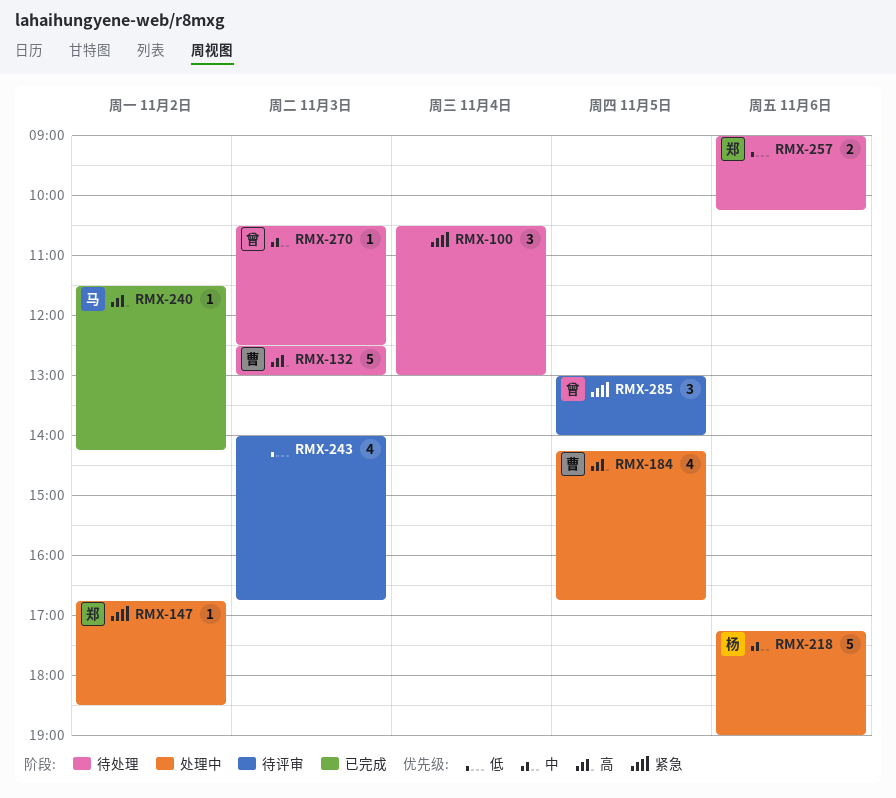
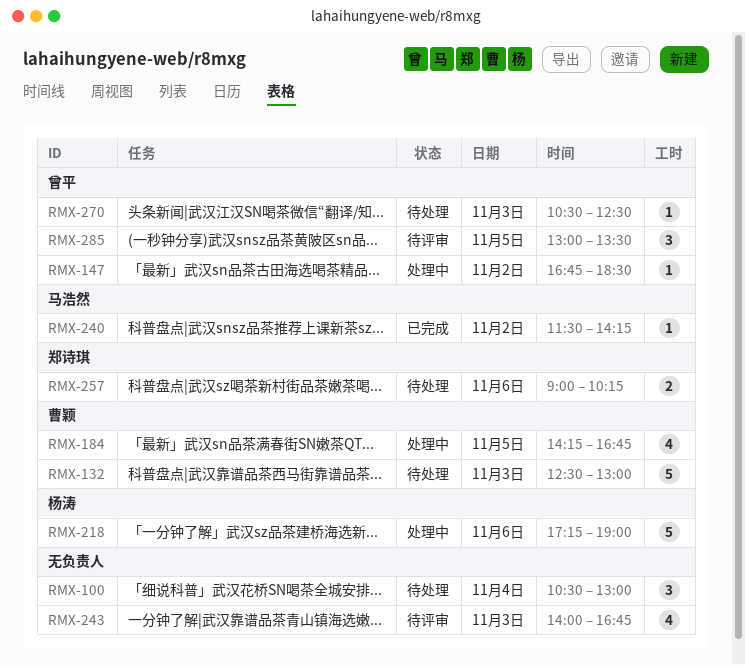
RMX-147, owner: 郑诗琪 -> 曾平
RMX-285, ends: 14:00 -> 13:30

